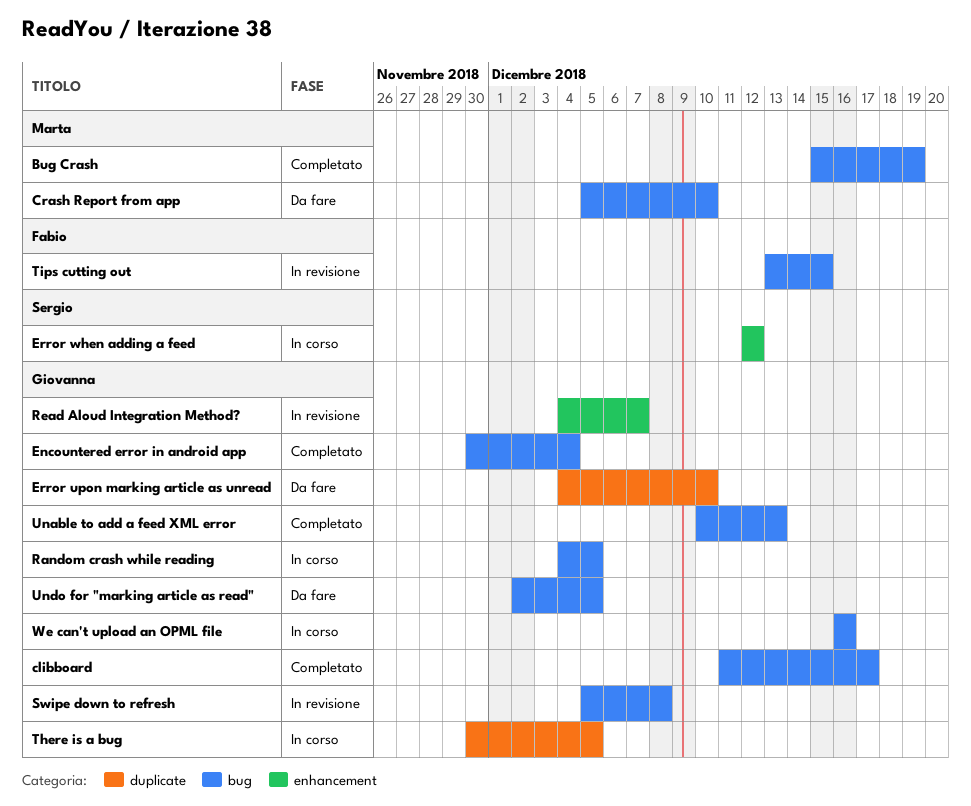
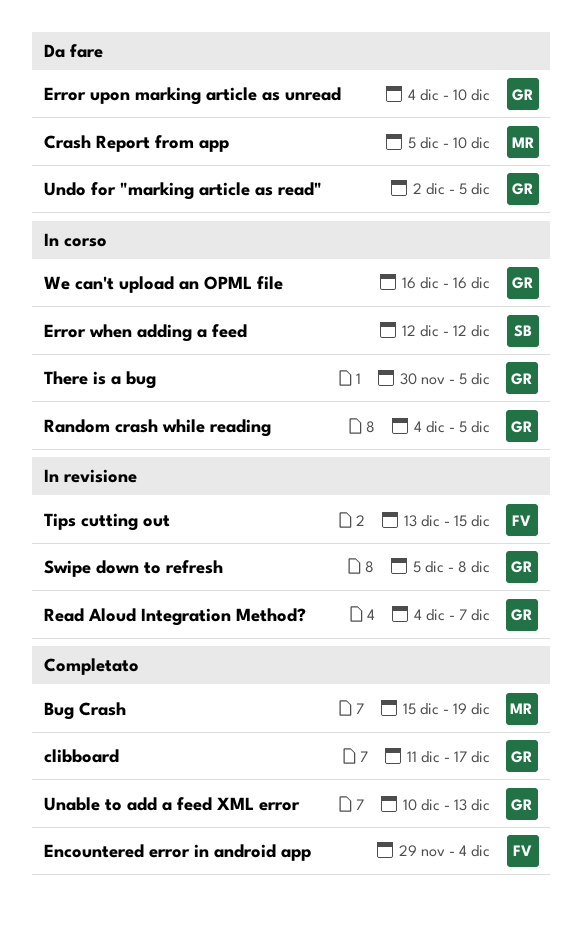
Encountered error in android app, owner: Giovanna -> Fabio
Encountered error in android app, start: Nov 30 -> Nov 29

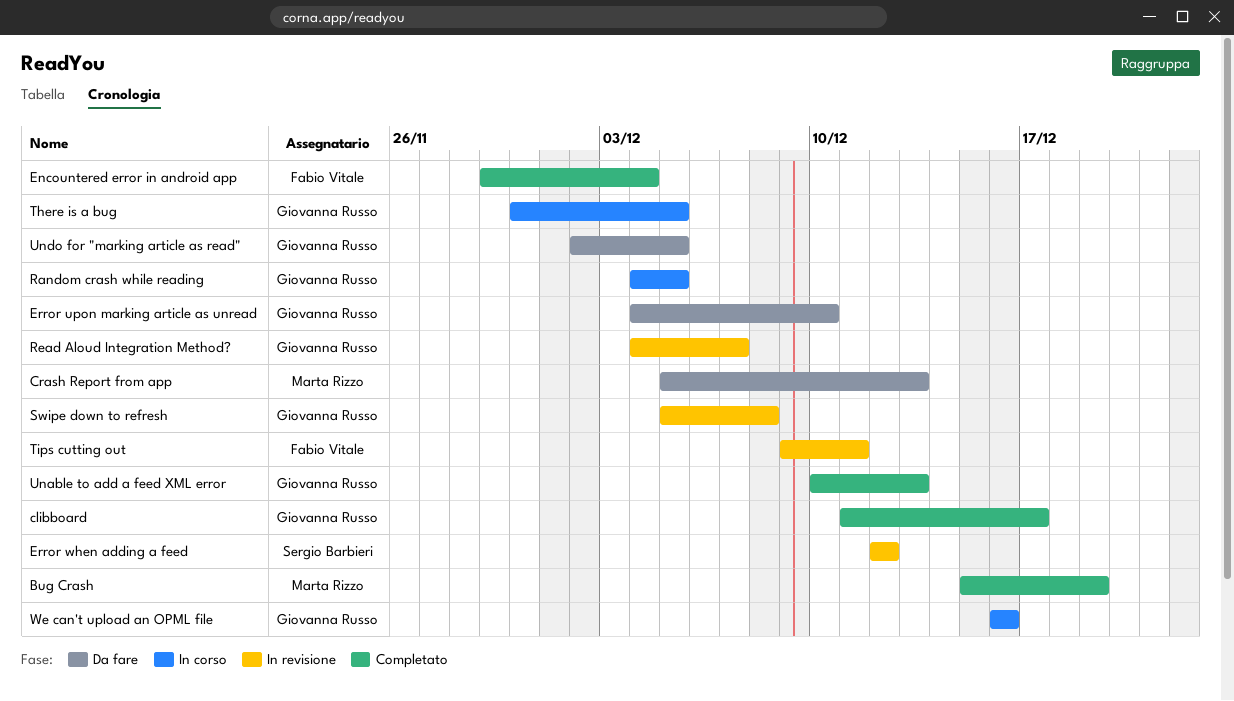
Crash Report from app, due: Dec 10 -> Dec 13
Error when adding a feed, status: In corso -> In revisione
Tips cutting out, start: Dec 13 -> Dec 9
Tips cutting out, due: Dec 15 -> Dec 11

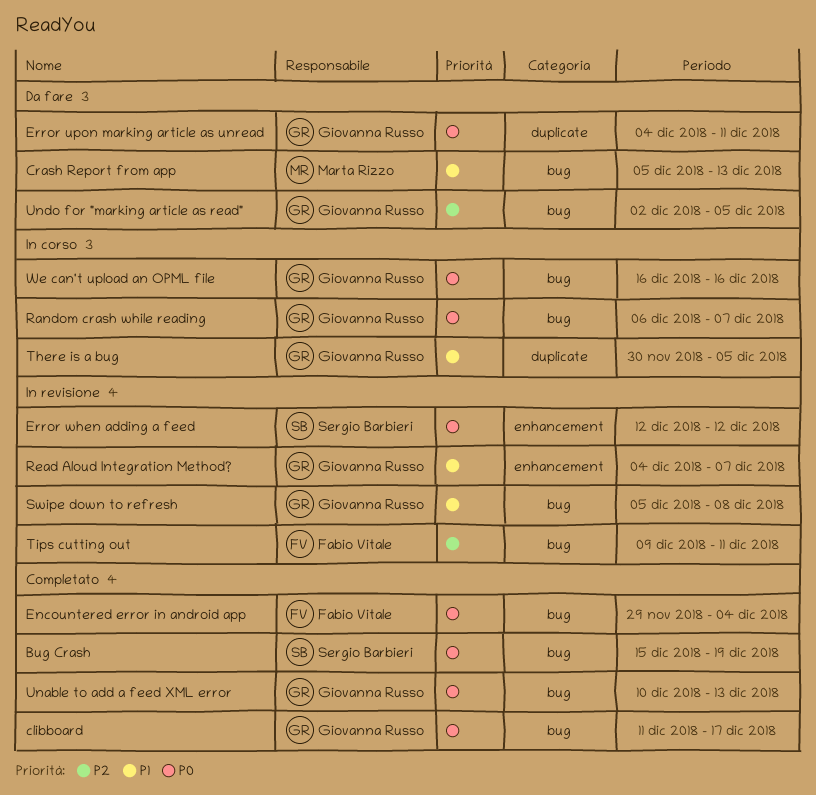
Bug Crash, owner: Marta Rizzo -> Sergio Barbieri
Error upon marking article as unread, due: Dec 10 -> Dec 11
Random crash while reading, start: Dec 4 -> Dec 6
Random crash while reading, due: Dec 5 -> Dec 7

